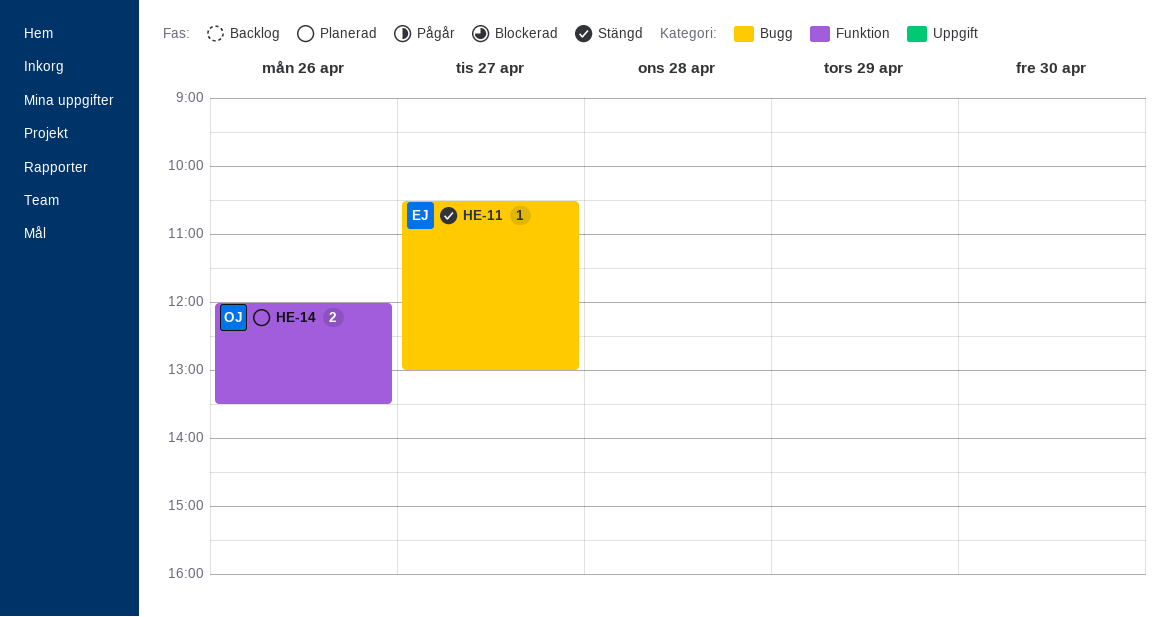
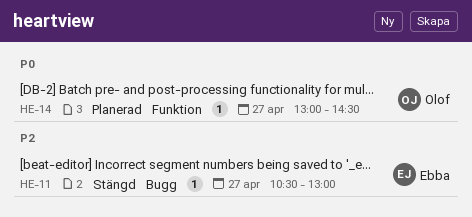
HE-14, estimate: 2 -> 1
HE-14, day: Apr 26 -> Apr 27
HE-14, begins: 12:00 -> 13:00
HE-14, ends: 13:30 -> 14:30

